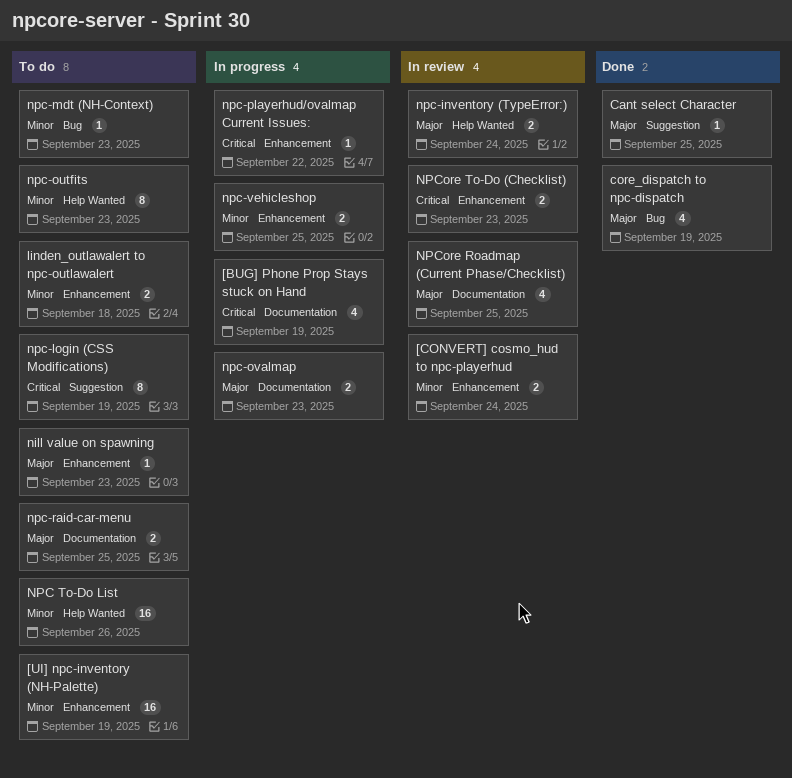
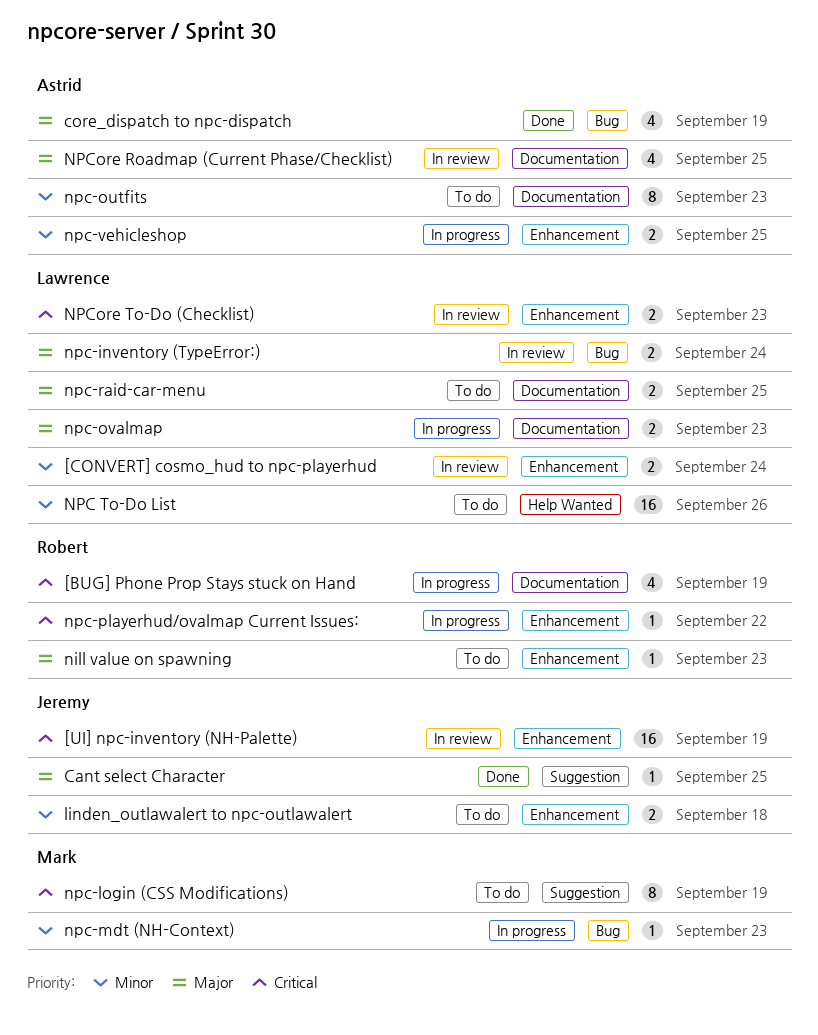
[UI] npc-inventory (NH-Palette), status: To do -> In review
[UI] npc-inventory (NH-Palette), priority: Minor -> Critical
npc-inventory (TypeError:), label: Help Wanted -> Bug
npc-mdt (NH-Context), status: To do -> In progress
npc-outfits, label: Help Wanted -> Documentation

